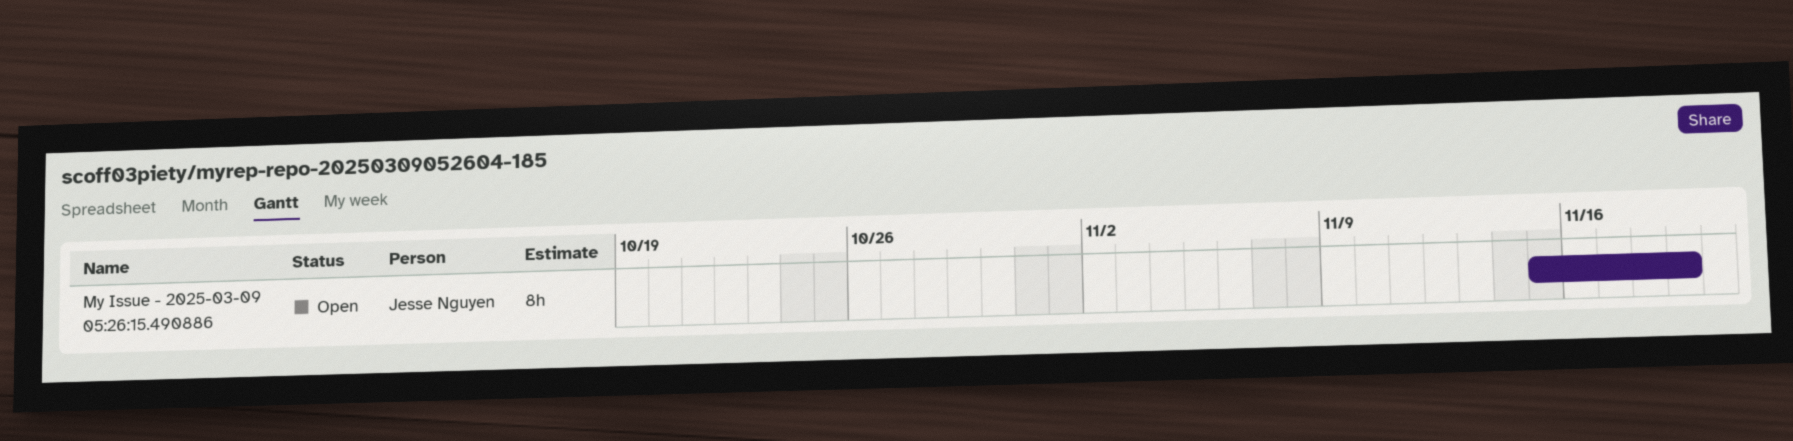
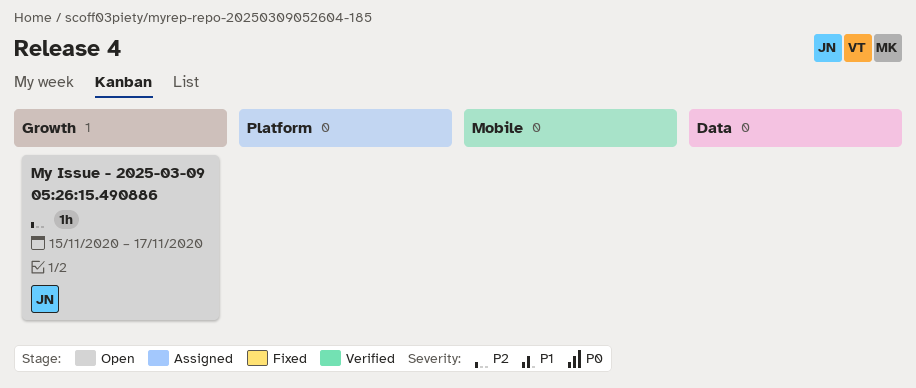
My Issue - 2025-03-09 05:26:15.490886, estimate: 8h -> 1h
My Issue - 2025-03-09 05:26:15.490886, due: Nov 19 -> Nov 17

